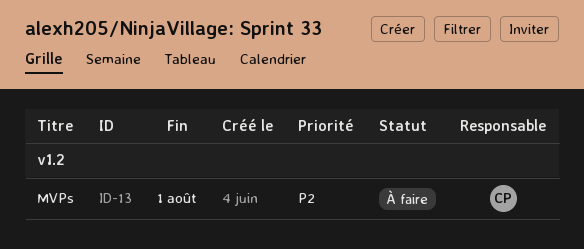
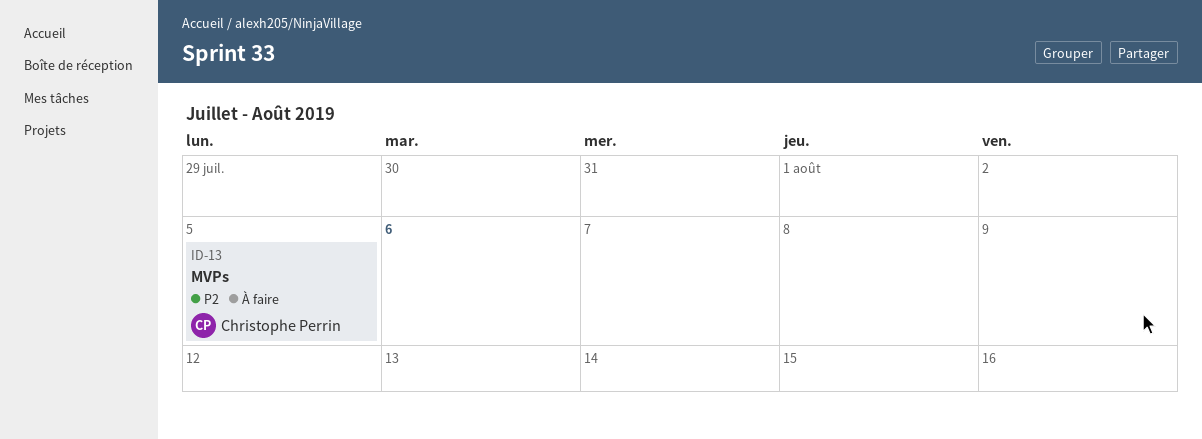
ID-13, due: Aug 1 -> Aug 5

